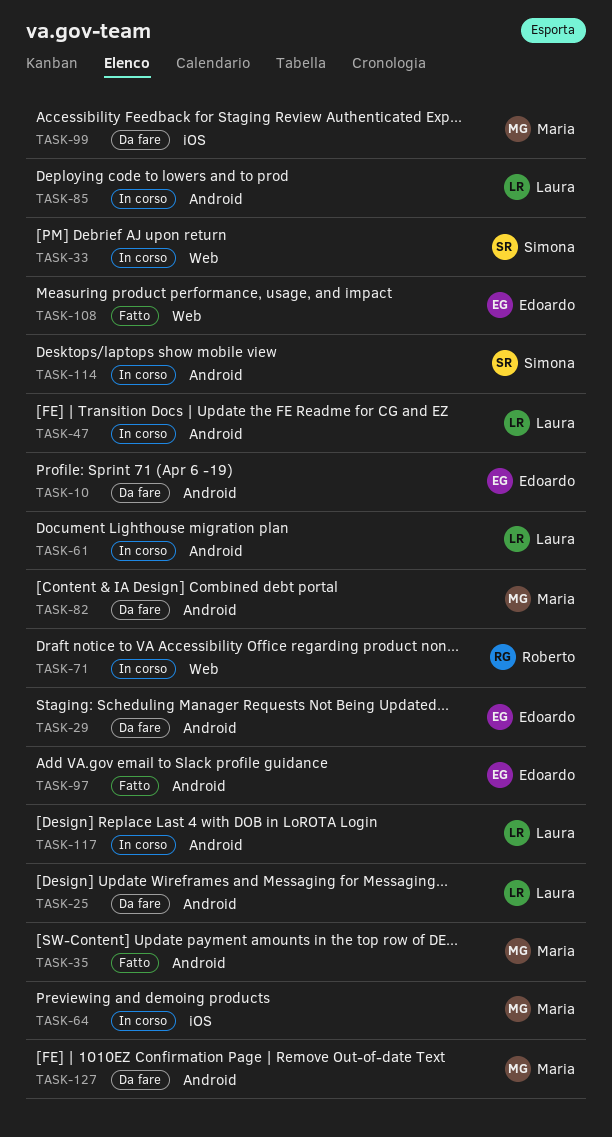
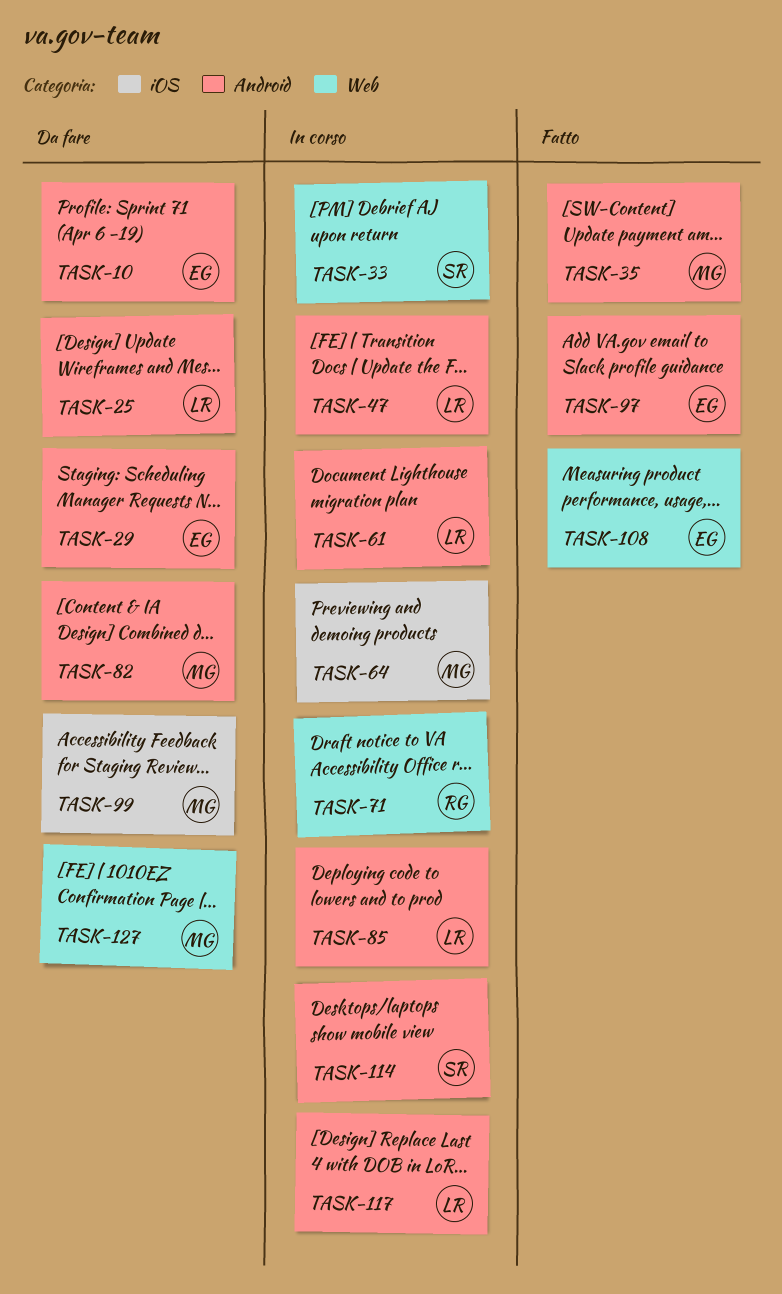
TASK-127, label: Android -> Web

